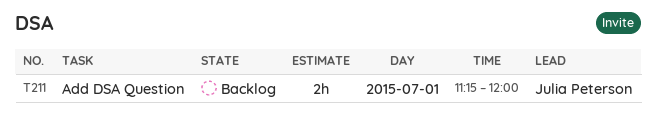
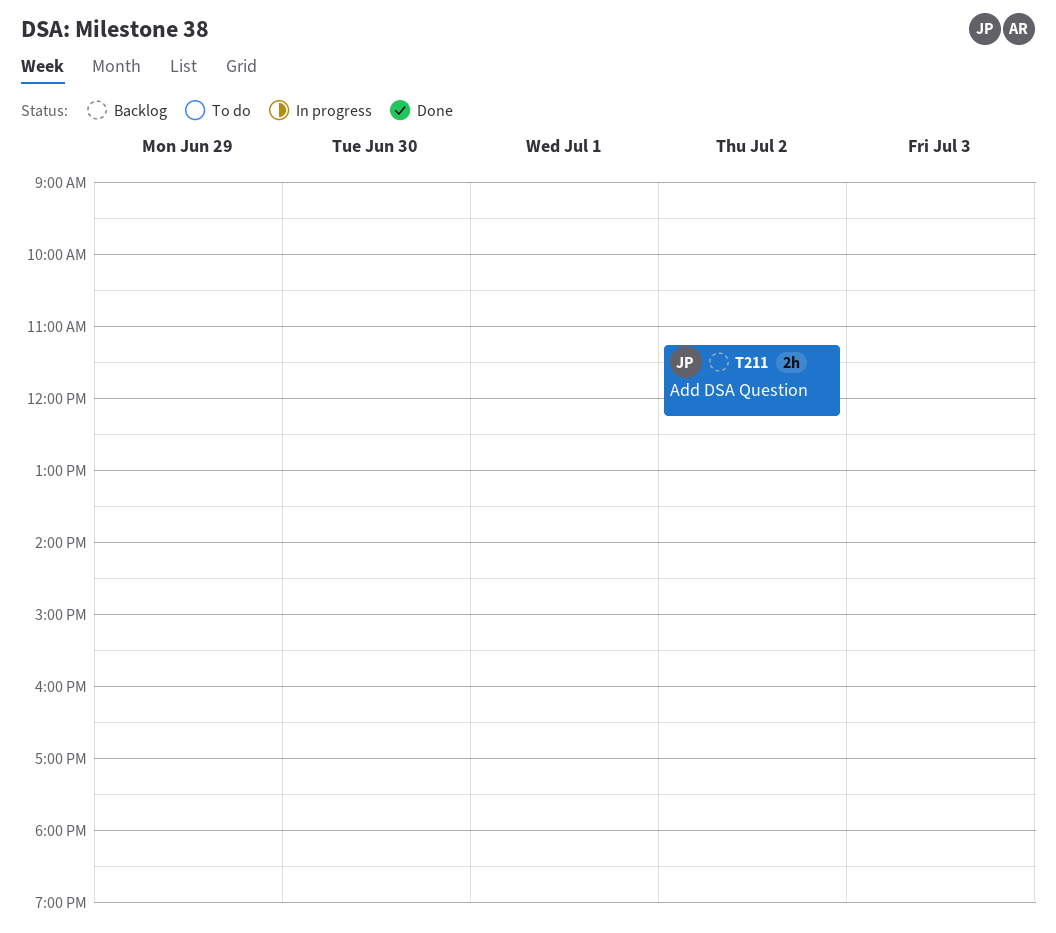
T211, day: Jul 1 -> Jul 2
T211, ends: 12:00 -> 12:15

